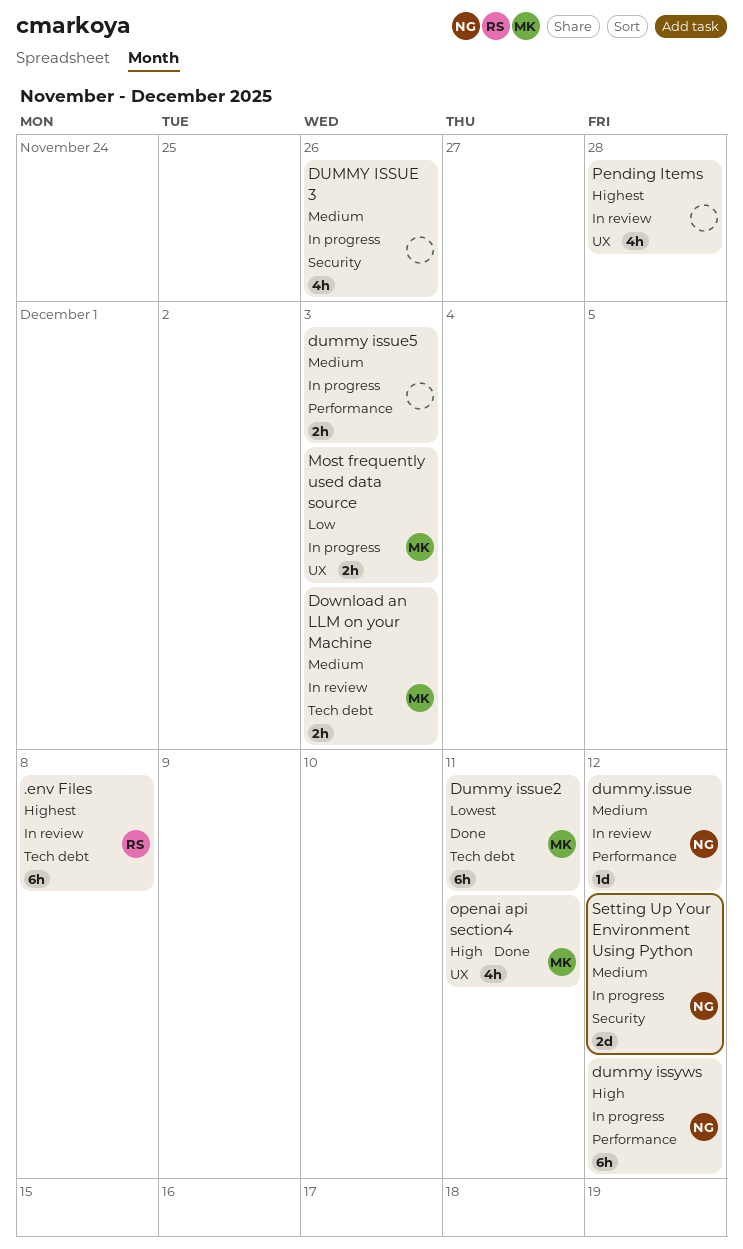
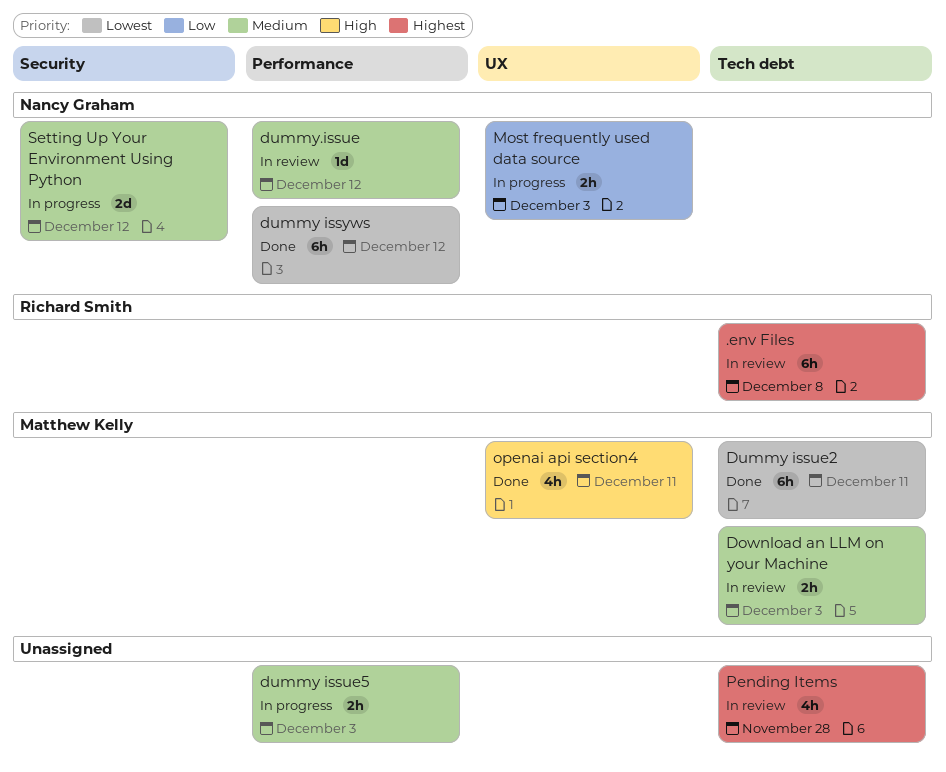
DUMMY ISSUE 3: present -> none
dummy issyws, status: In progress -> Done
dummy issyws, priority: High -> Lowest
Most frequently used data source, owner: Matthew Kelly -> Nancy Graham
Pending Items, label: UX -> Tech debt

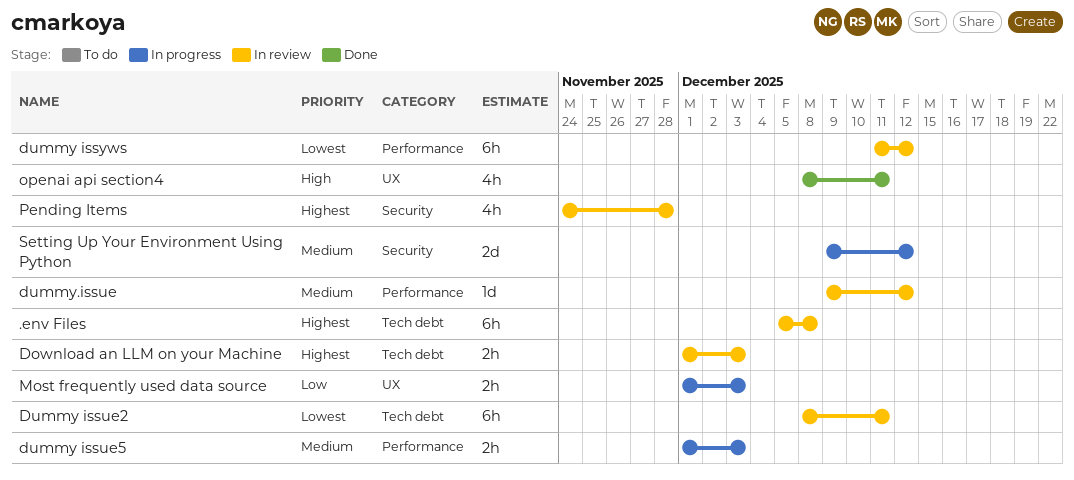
Download an LLM on your Machine, priority: Medium -> Highest
Dummy issue2, status: Done -> In review
dummy issyws, status: Done -> In review
Pending Items, label: Tech debt -> Security

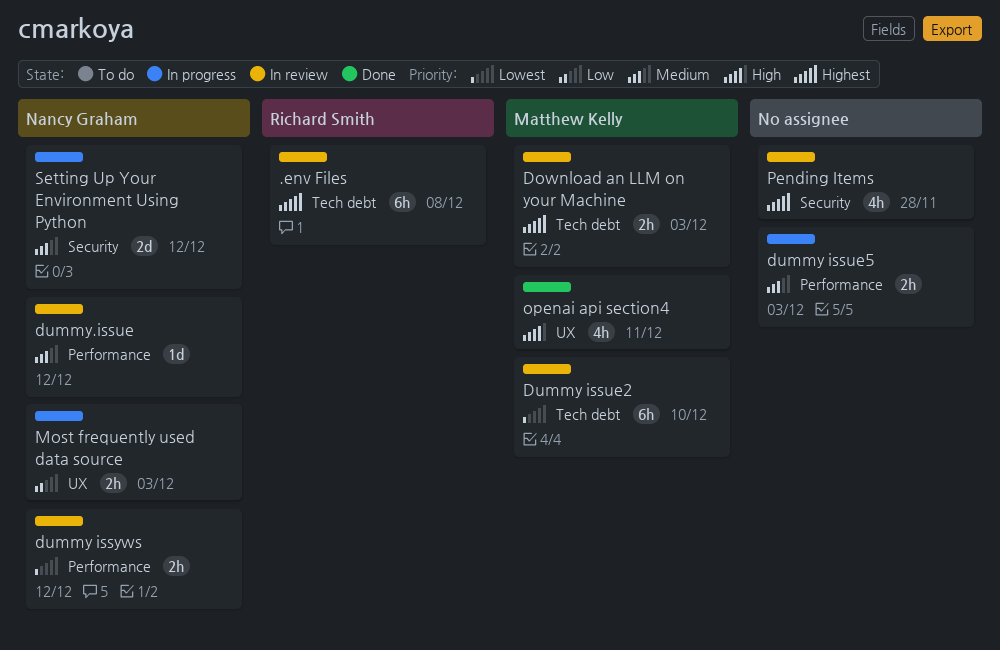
Dummy issue2, due: Dec 11 -> Dec 10
dummy issyws, estimate: 6h -> 2h

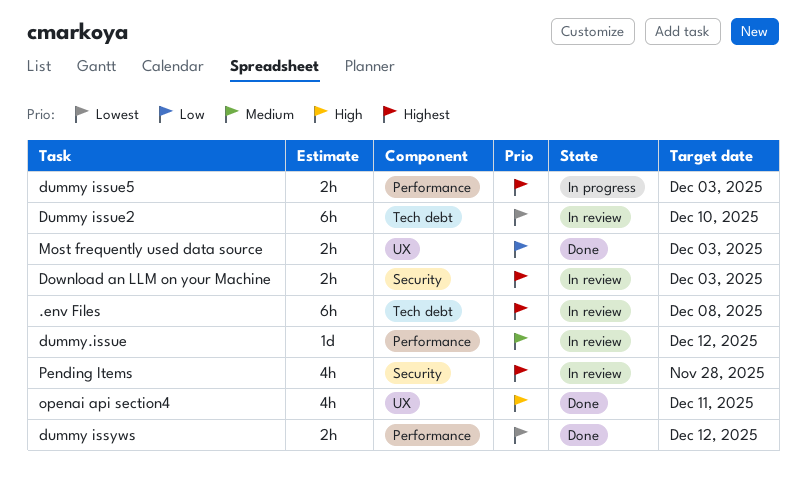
Download an LLM on your Machine, label: Tech debt -> Security
dummy issue5, priority: Medium -> Highest
dummy issyws, status: In review -> Done
Most frequently used data source, status: In progress -> Done
Setting Up Your Environment Using Python: present -> none

